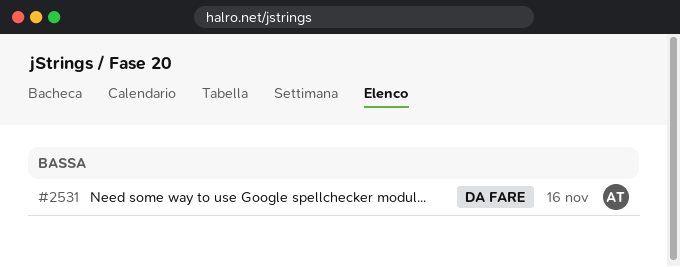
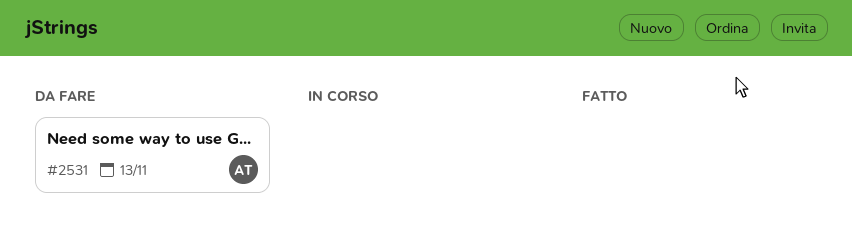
#2531, due: Nov 16 -> Nov 13

